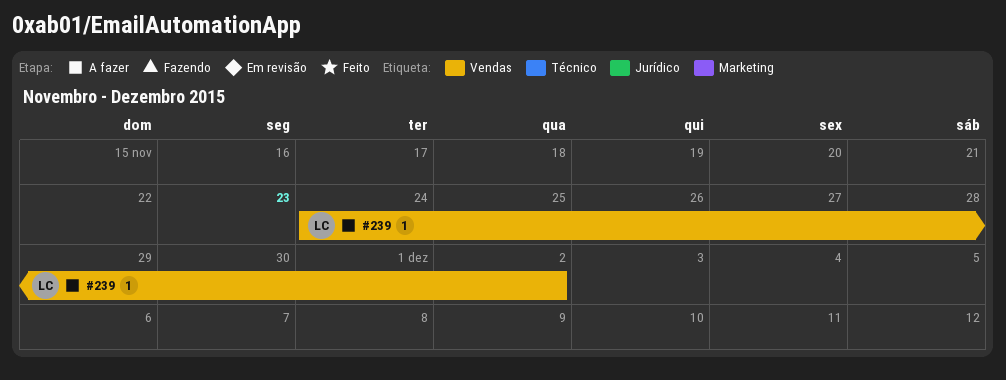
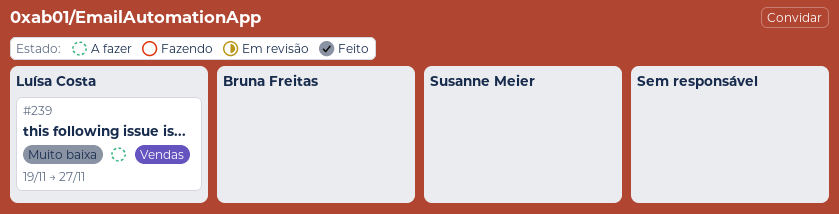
#239, start: Nov 24 -> Nov 19
#239, due: Dec 2 -> Nov 27

